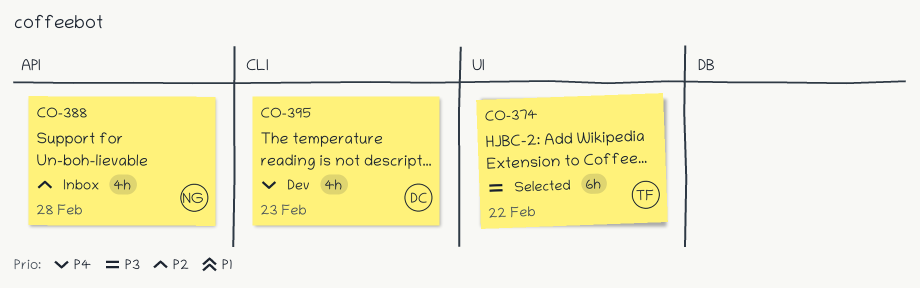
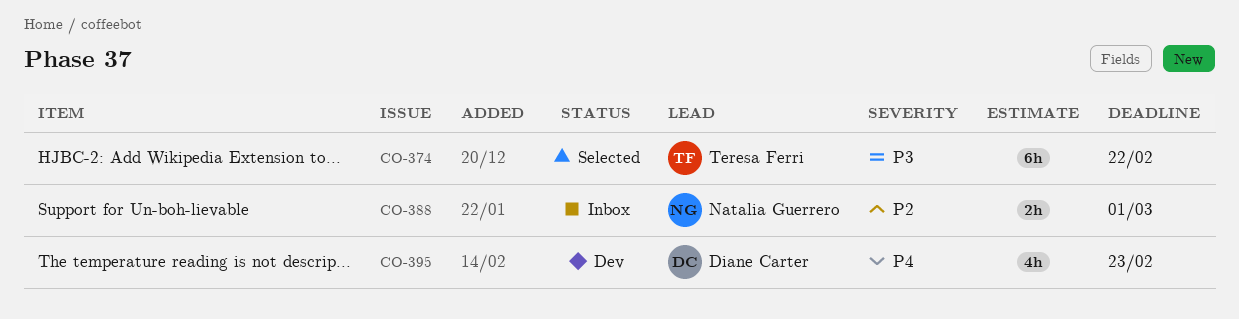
CO-388, estimate: 4h -> 2h
CO-388, due: Feb 28 -> Mar 1

